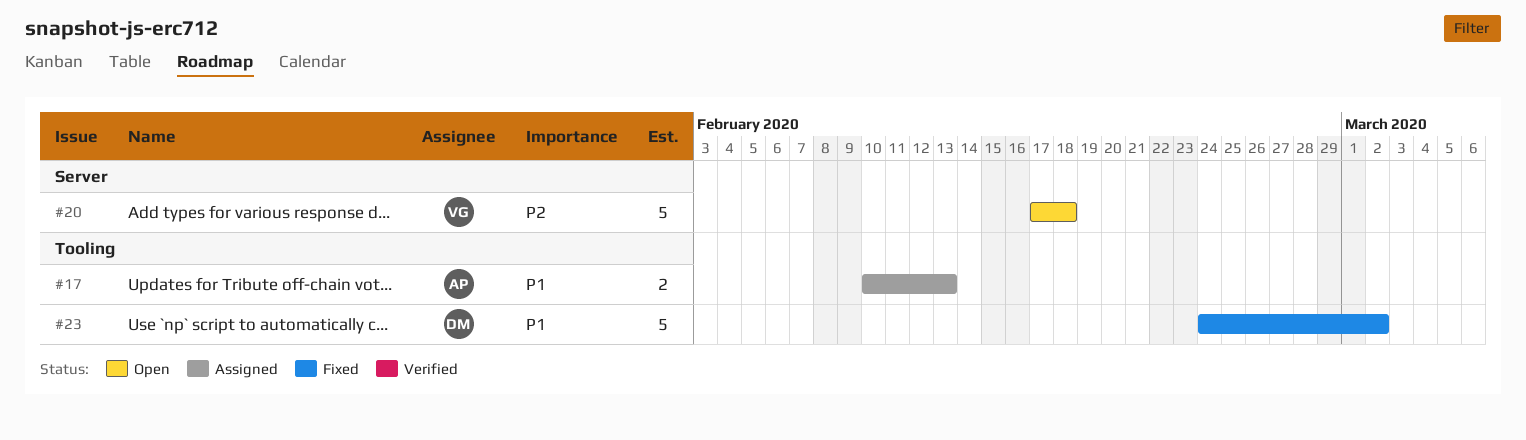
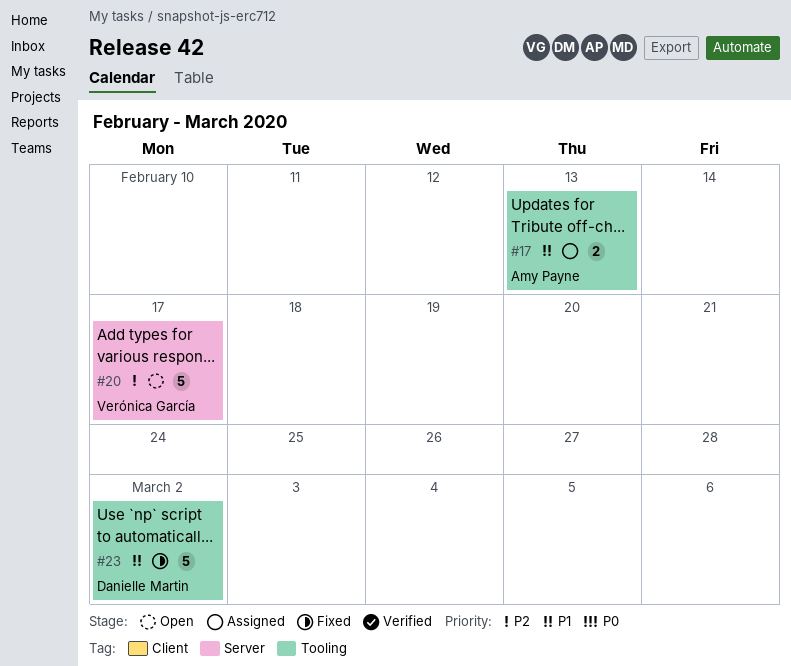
#20, due: Feb 18 -> Feb 17

